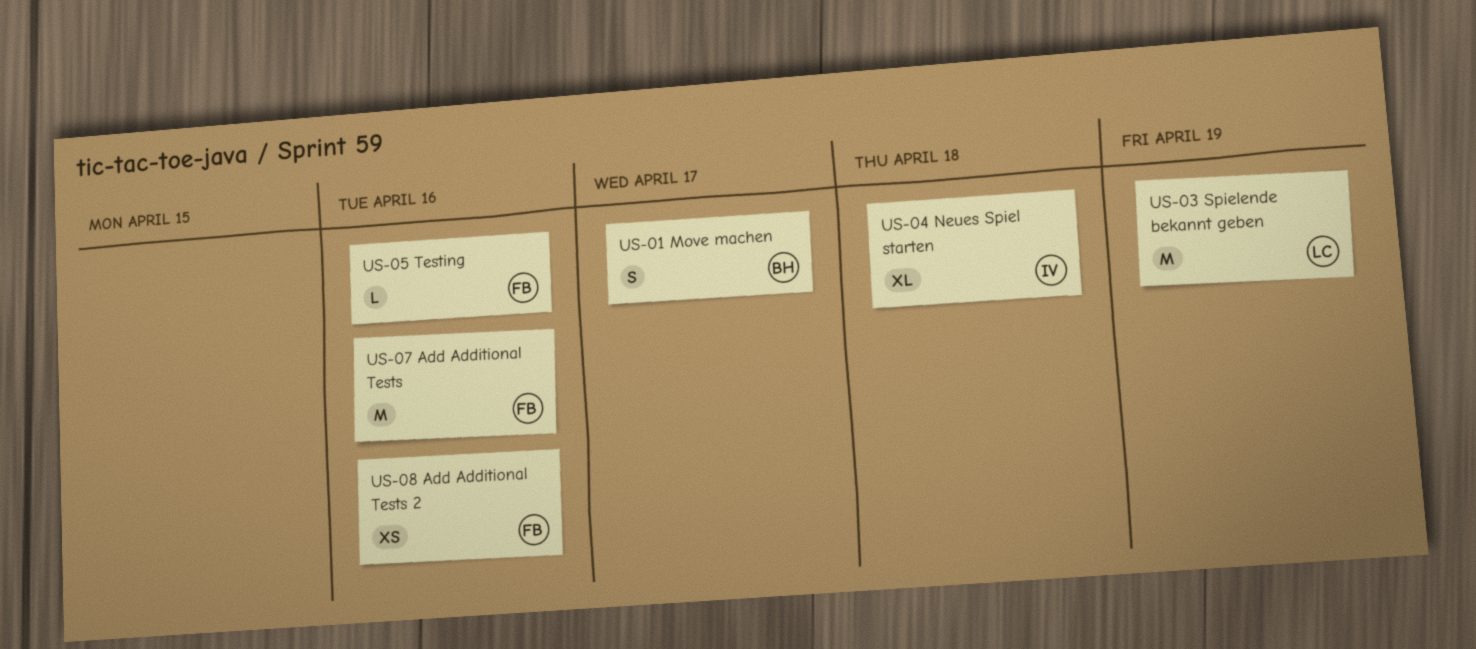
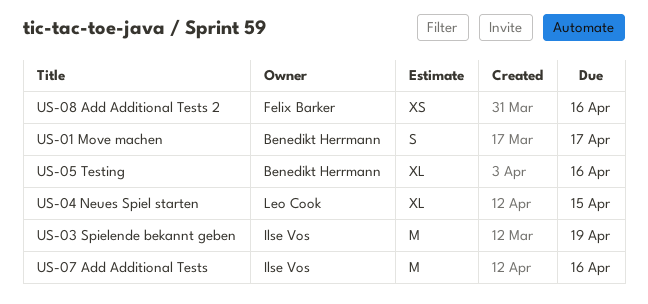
US-03 Spielende bekannt geben, owner: Leo Cook -> Ilse Vos
US-04 Neues Spiel starten, owner: Ilse Vos -> Leo Cook
US-04 Neues Spiel starten, due: Apr 18 -> Apr 15
US-05 Testing, owner: Felix Barker -> Benedikt Herrmann
US-05 Testing, estimate: L -> XL
US-07 Add Additional Tests, owner: Felix Barker -> Ilse Vos

